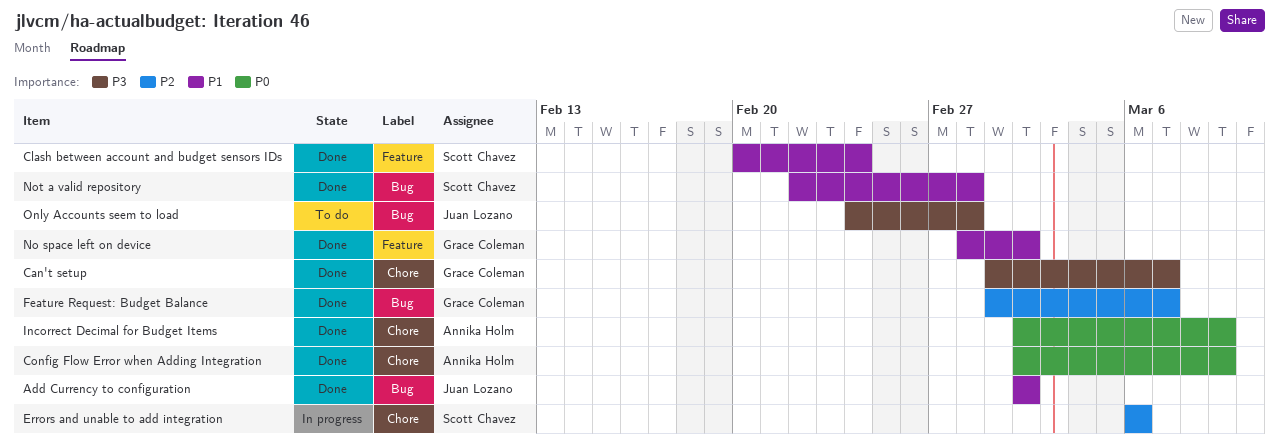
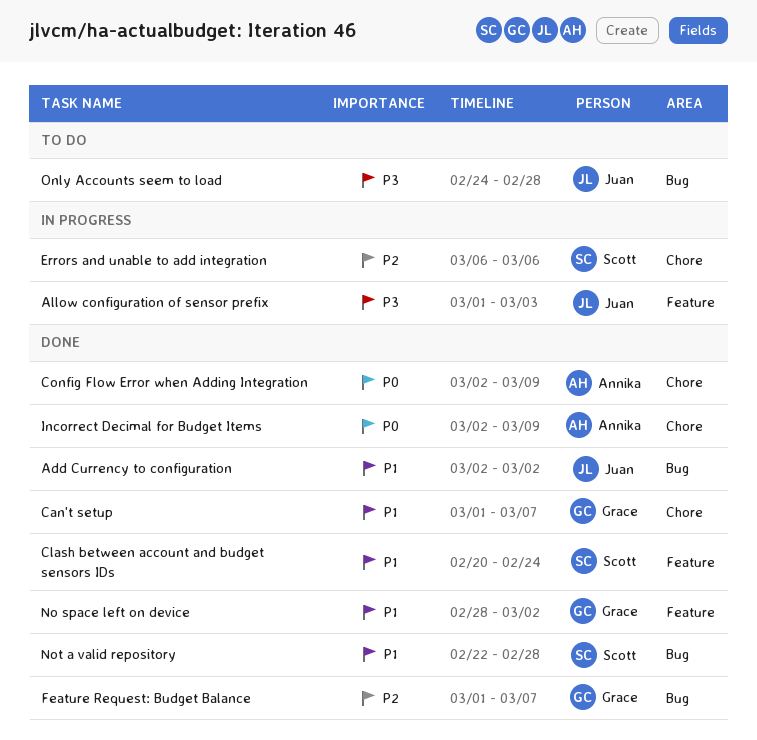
Allow configuration of sensor prefix: none -> present
Can't setup, priority: P3 -> P1

